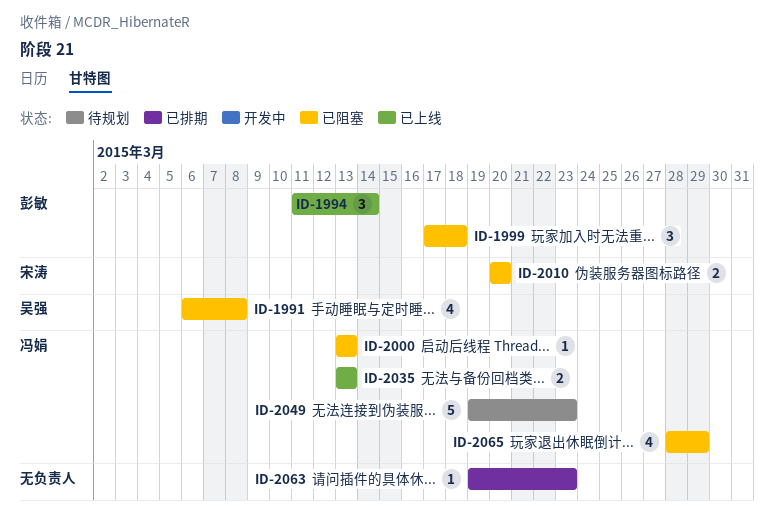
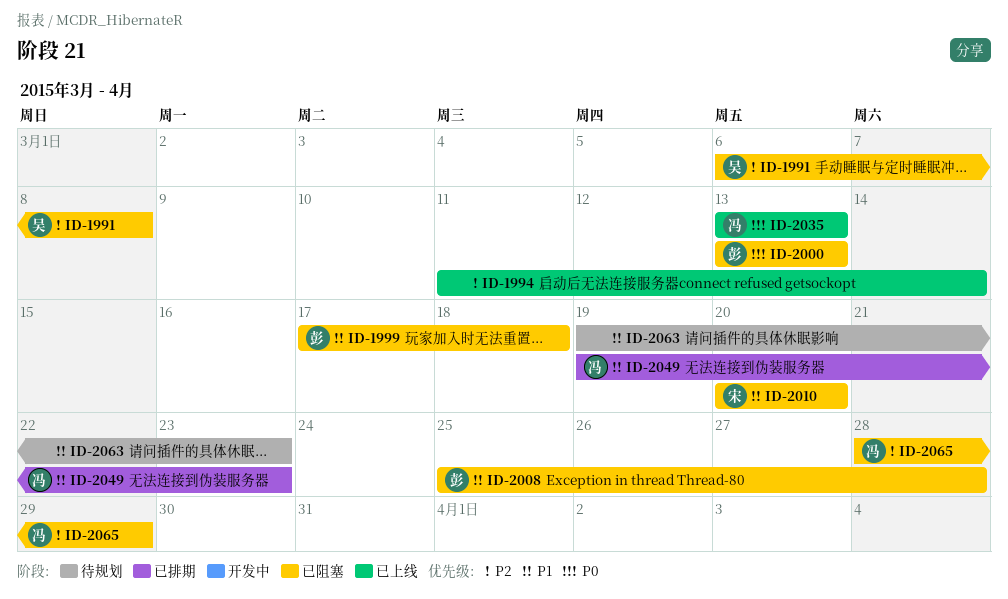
ID-1994, owner: 彭敏 -> none
ID-2000, owner: 冯娟 -> 彭敏
ID-2008: none -> present
ID-2049, status: 待规划 -> 已排期
ID-2063, status: 已排期 -> 待规划

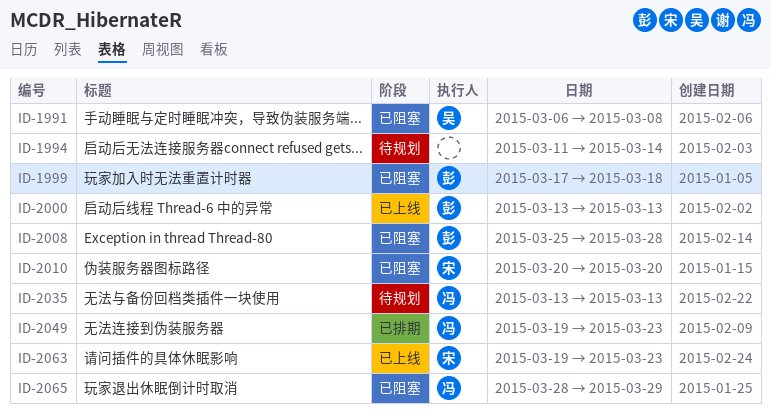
ID-1994, status: 已上线 -> 待规划
ID-2000, status: 已阻塞 -> 已上线
ID-2035, status: 已上线 -> 待规划
ID-2063, status: 待规划 -> 已上线
ID-2063, owner: none -> 宋

